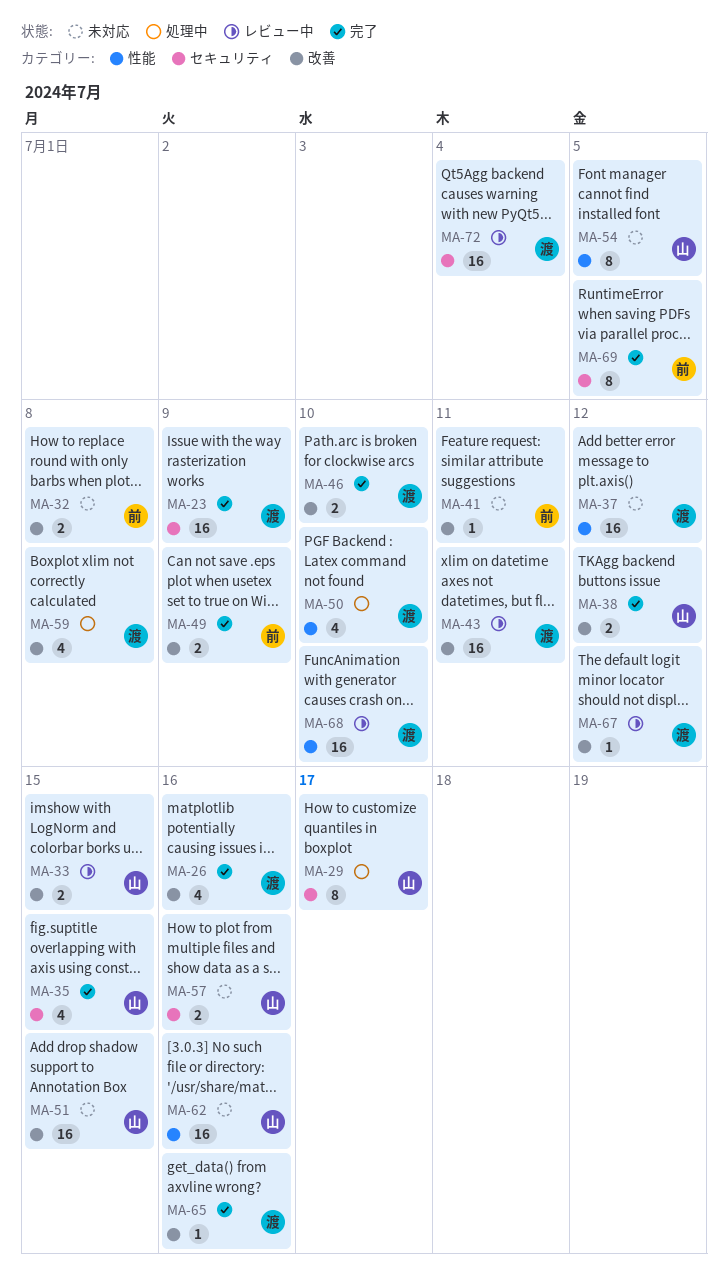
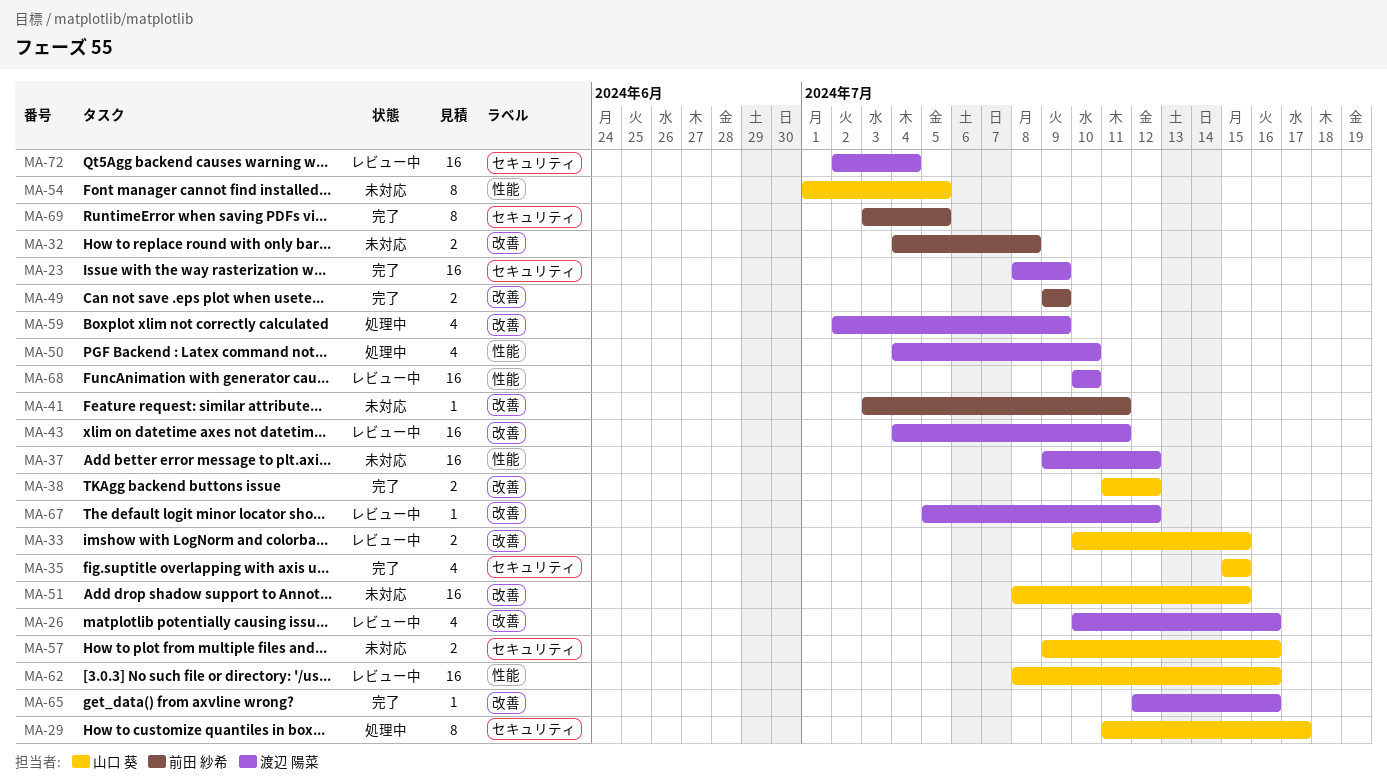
MA-26, status: 完了 -> レビュー中
MA-46: present -> none
MA-59, due: Jul 8 -> Jul 9
MA-62, status: 未対応 -> レビュー中

